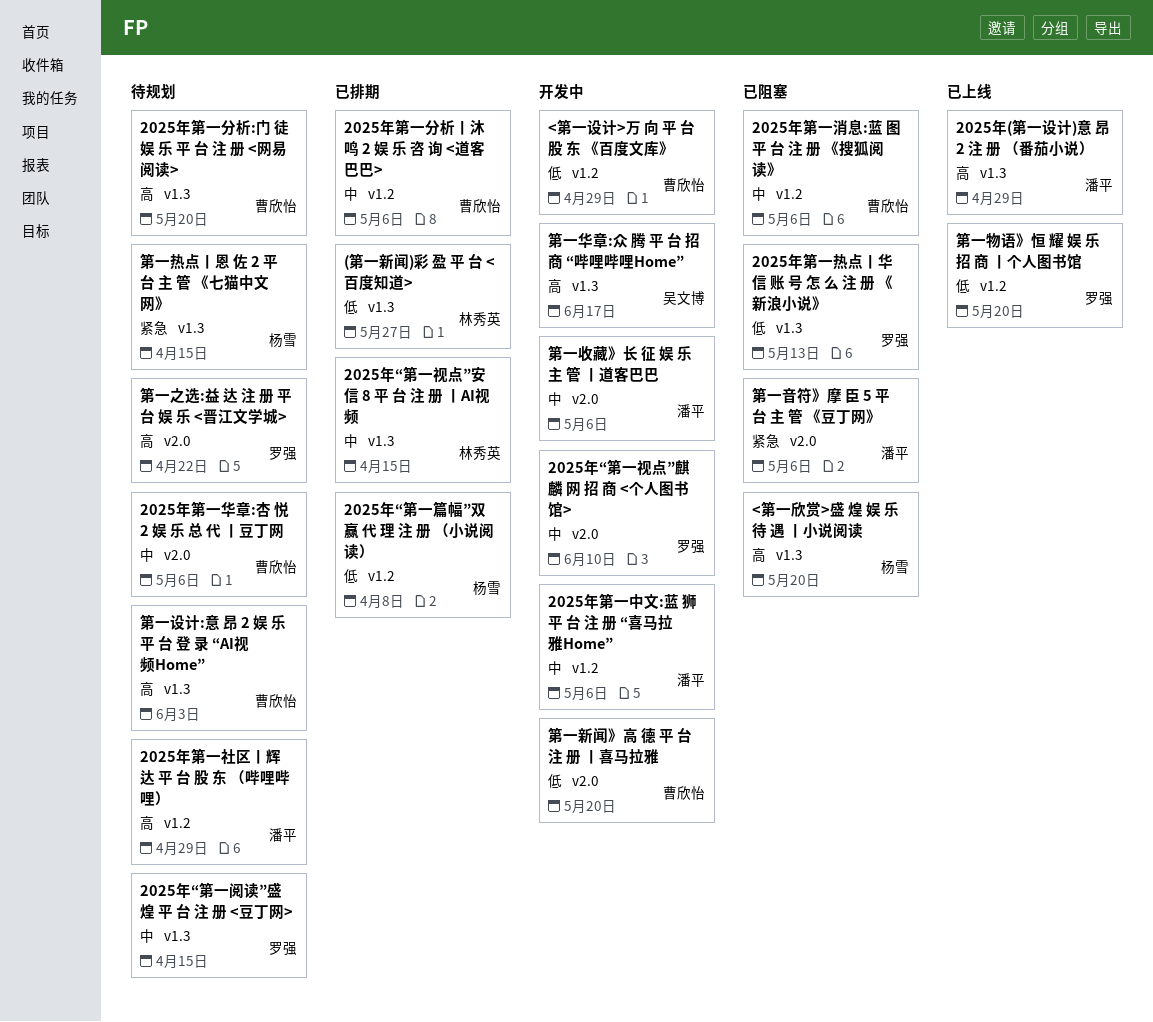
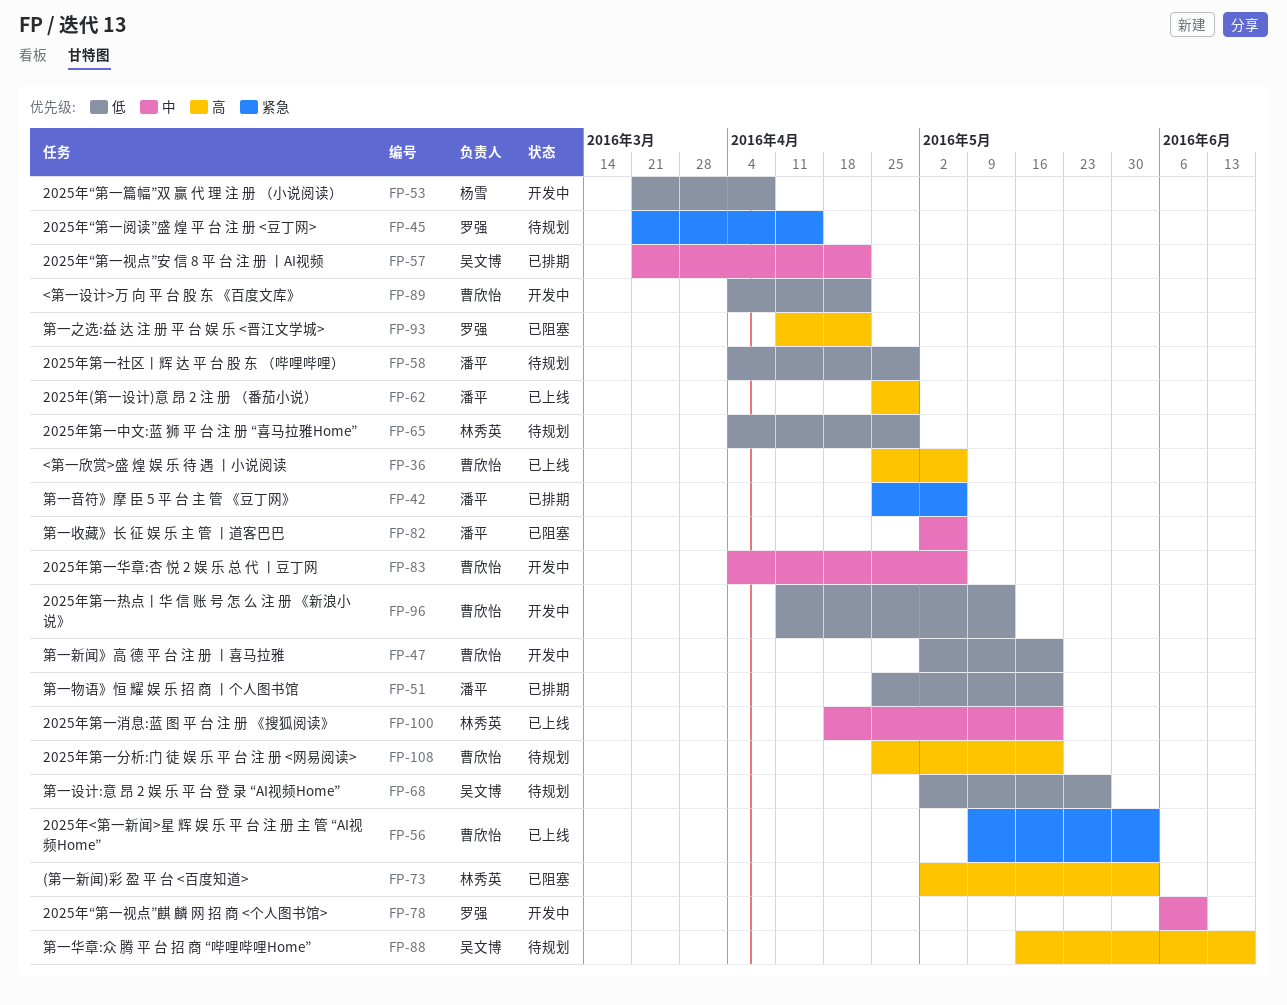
(第一新闻)彩 盈 平 台 <百度知道>, status: 已排期 -> 已阻塞
(第一新闻)彩 盈 平 台 <百度知道>, priority: 低 -> 高
(第一新闻)彩 盈 平 台 <百度知道>, due: May 27 -> Jun 3
2025年<第一新闻>星 辉 娱 乐 平 台 注 册 主 管 “AI视频Home”: none -> present
2025年“第一篇幅”双 赢 代 理 注 册 （小说阅读）, status: 已排期 -> 开发中
2025年“第一视点”安 信 8 平 台 注 册 丨AI视频, owner: 林秀英 -> 吴文博
2025年“第一视点”安 信 8 平 台 注 册 丨AI视频, due: Apr 15 -> Apr 22
2025年“第一阅读”盛 煌 平 台 注 册 <豆丁网>, priority: 中 -> 紧急
2025年第一中文:蓝 狮 平 台 注 册 “喜马拉雅Home”, status: 开发中 -> 待规划
2025年第一中文:蓝 狮 平 台 注 册 “喜马拉雅Home”, owner: 潘平 -> 林秀英
2025年第一中文:蓝 狮 平 台 注 册 “喜马拉雅Home”, priority: 中 -> 低
2025年第一中文:蓝 狮 平 台 注 册 “喜马拉雅Home”, due: May 6 -> Apr 29
2025年第一分析丨沐 鸣 2 娱 乐 咨 询 <道客巴巴>: present -> none
2025年第一华章:杏 悦 2 娱 乐 总 代 丨豆丁网, status: 待规划 -> 开发中
2025年第一消息:蓝 图 平 台 注 册 《搜狐阅读》, status: 已阻塞 -> 已上线
2025年第一消息:蓝 图 平 台 注 册 《搜狐阅读》, owner: 曹欣怡 -> 林秀英
2025年第一消息:蓝 图 平 台 注 册 《搜狐阅读》, due: May 6 -> May 20
2025年第一热点丨华 信 账 号 怎 么 注 册 《新浪小说》, status: 已阻塞 -> 开发中
2025年第一热点丨华 信 账 号 怎 么 注 册 《新浪小说》, owner: 罗强 -> 曹欣怡
2025年第一社区丨辉 达 平 台 股 东 （哔哩哔哩）, priority: 高 -> 低
<第一欣赏>盛 煌 娱 乐 待 遇 丨小说阅读, status: 已阻塞 -> 已上线
<第一欣赏>盛 煌 娱 乐 待 遇 丨小说阅读, owner: 杨雪 -> 曹欣怡
<第一欣赏>盛 煌 娱 乐 待 遇 丨小说阅读, due: May 20 -> May 6
<第一设计>万 向 平 台 股 东 《百度文库》, due: Apr 29 -> Apr 22
第一之选:益 达 注 册 平 台 娱 乐 <晋江文学城>, status: 待规划 -> 已阻塞
第一华章:众 腾 平 台 招 商 “哔哩哔哩Home”, status: 开发中 -> 待规划
第一收藏》长 征 娱 乐 主 管 丨道客巴巴, status: 开发中 -> 已阻塞
第一热点丨恩 佐 2 平 台 主 管 《七猫中文网》: present -> none
第一物语》恒 耀 娱 乐 招 商 丨个人图书馆, status: 已上线 -> 已排期
第一物语》恒 耀 娱 乐 招 商 丨个人图书馆, owner: 罗强 -> 潘平
第一设计:意 昂 2 娱 乐 平 台 登 录 “AI视频Home”, owner: 曹欣怡 -> 吴文博
第一设计:意 昂 2 娱 乐 平 台 登 录 “AI视频Home”, priority: 高 -> 低
第一设计:意 昂 2 娱 乐 平 台 登 录 “AI视频Home”, due: Jun 3 -> May 27
第一音符》摩 臣 5 平 台 主 管 《豆丁网》, status: 已阻塞 -> 已排期

